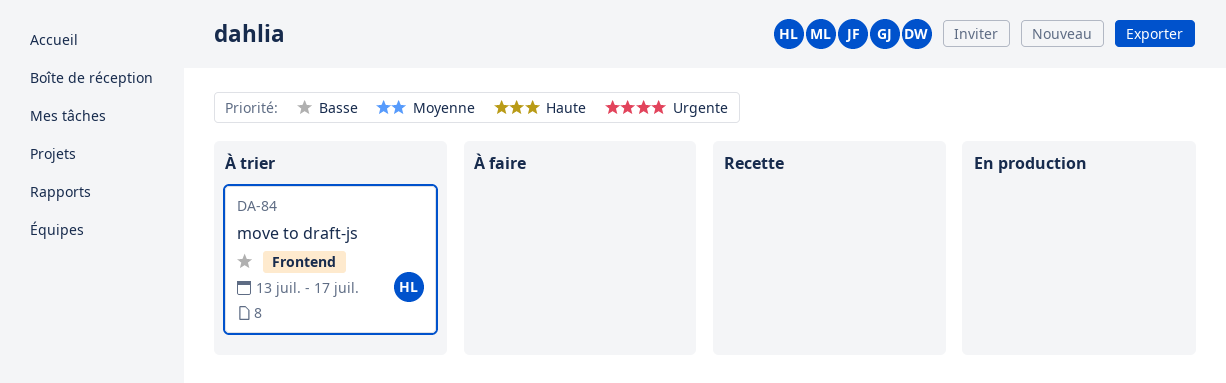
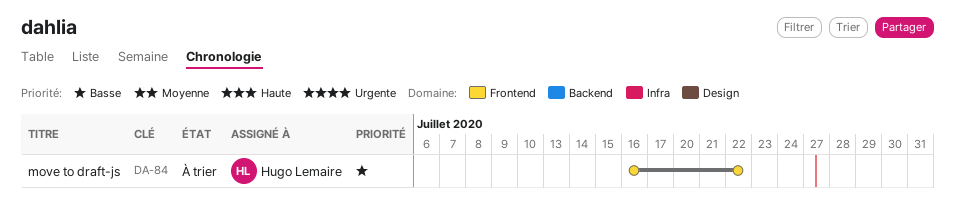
DA-84, start: Jul 13 -> Jul 16
DA-84, due: Jul 17 -> Jul 22

